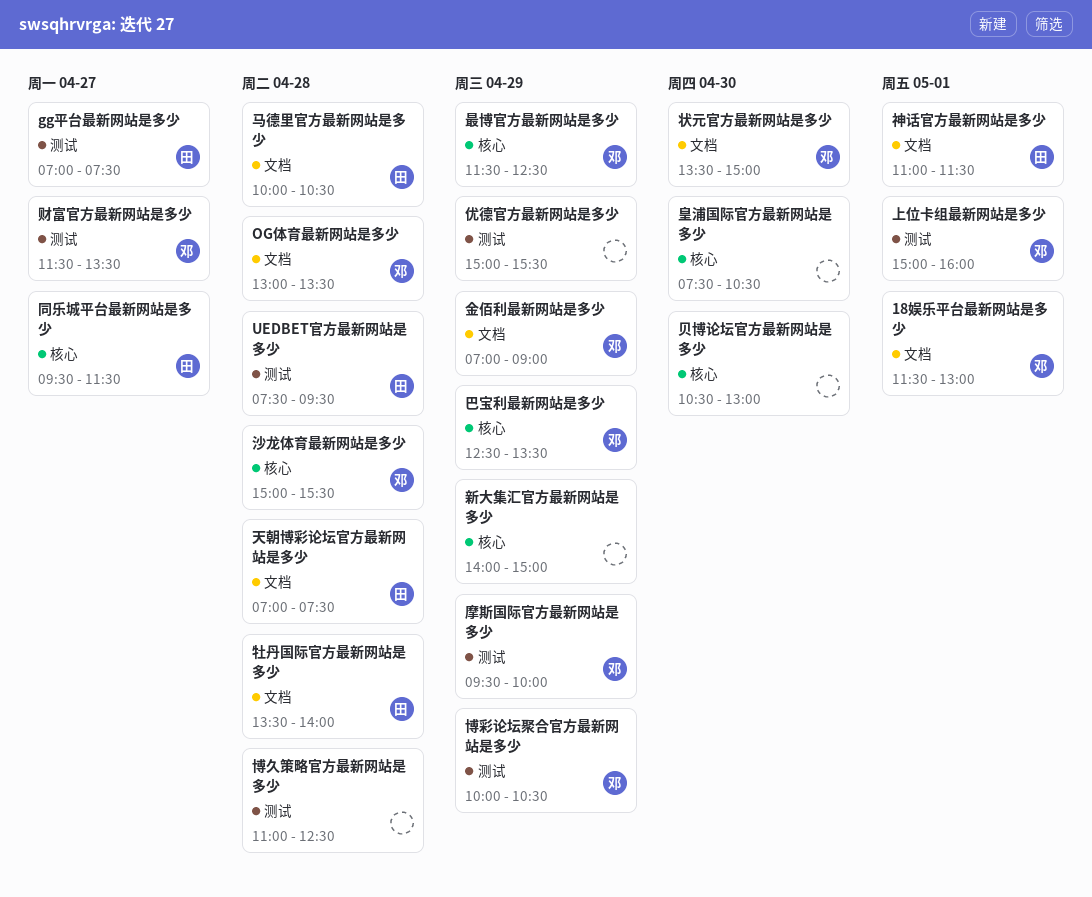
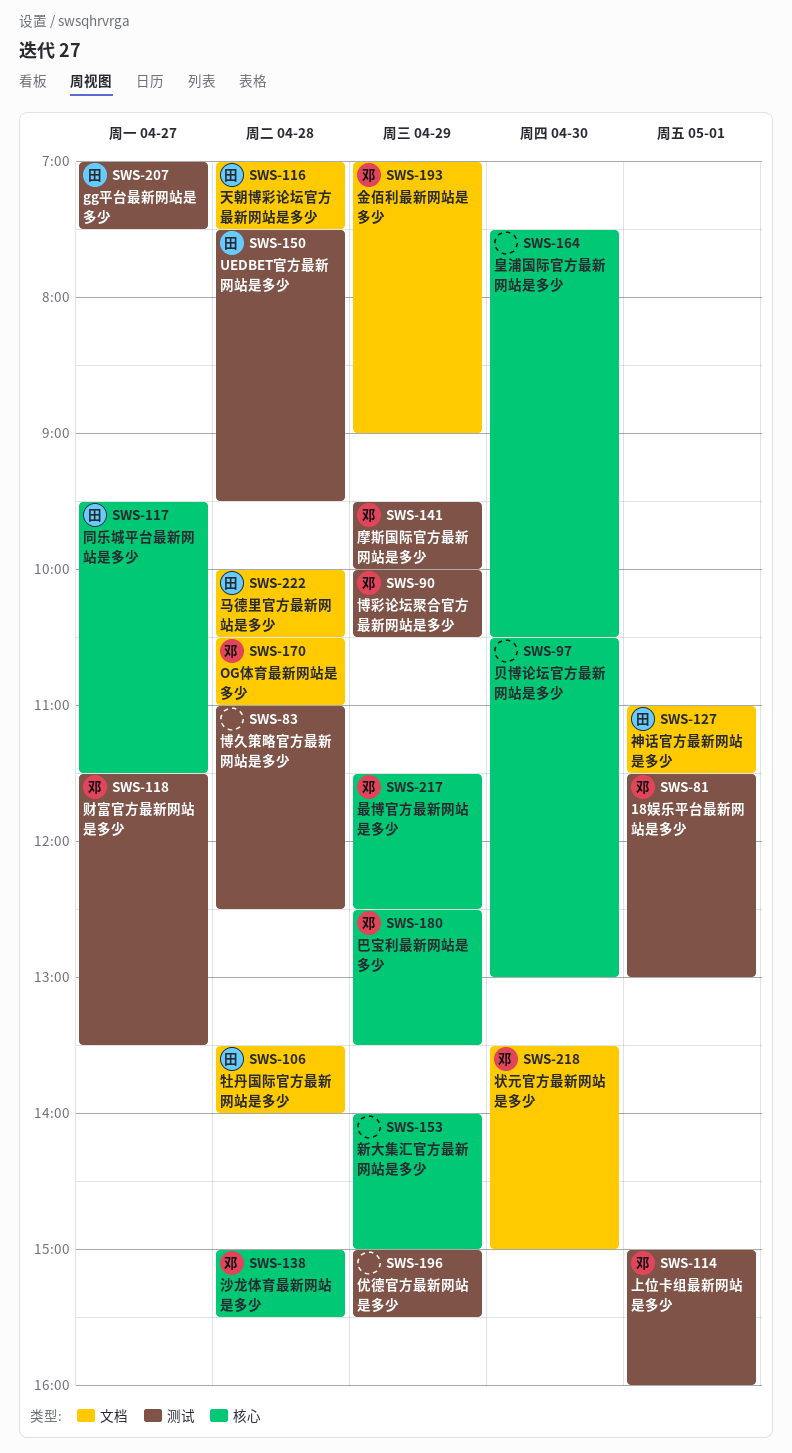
18娱乐平台最新网站是多少, label: 文档 -> 测试
OG体育最新网站是多少, begins: 13:00 -> 10:30
OG体育最新网站是多少, ends: 13:30 -> 11:00

